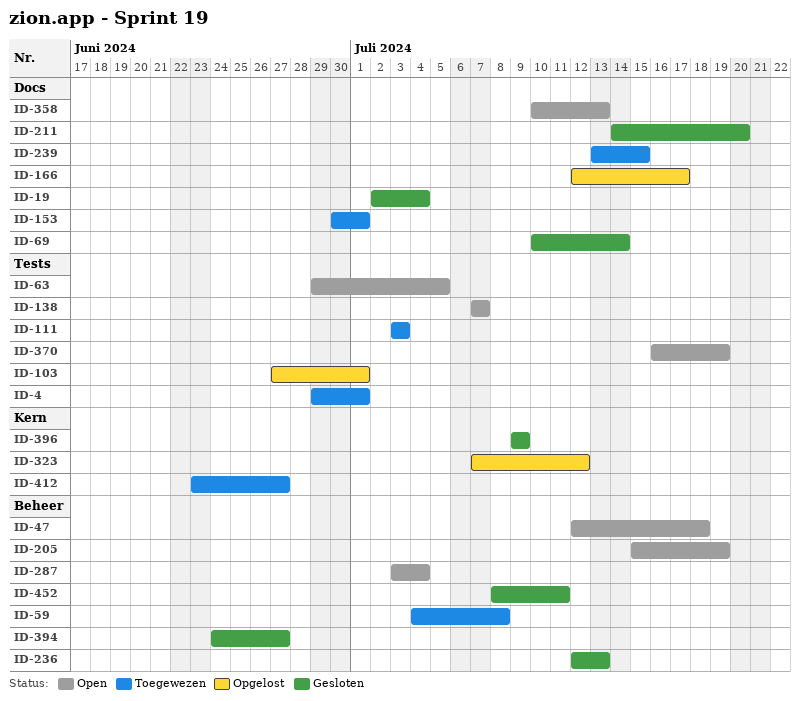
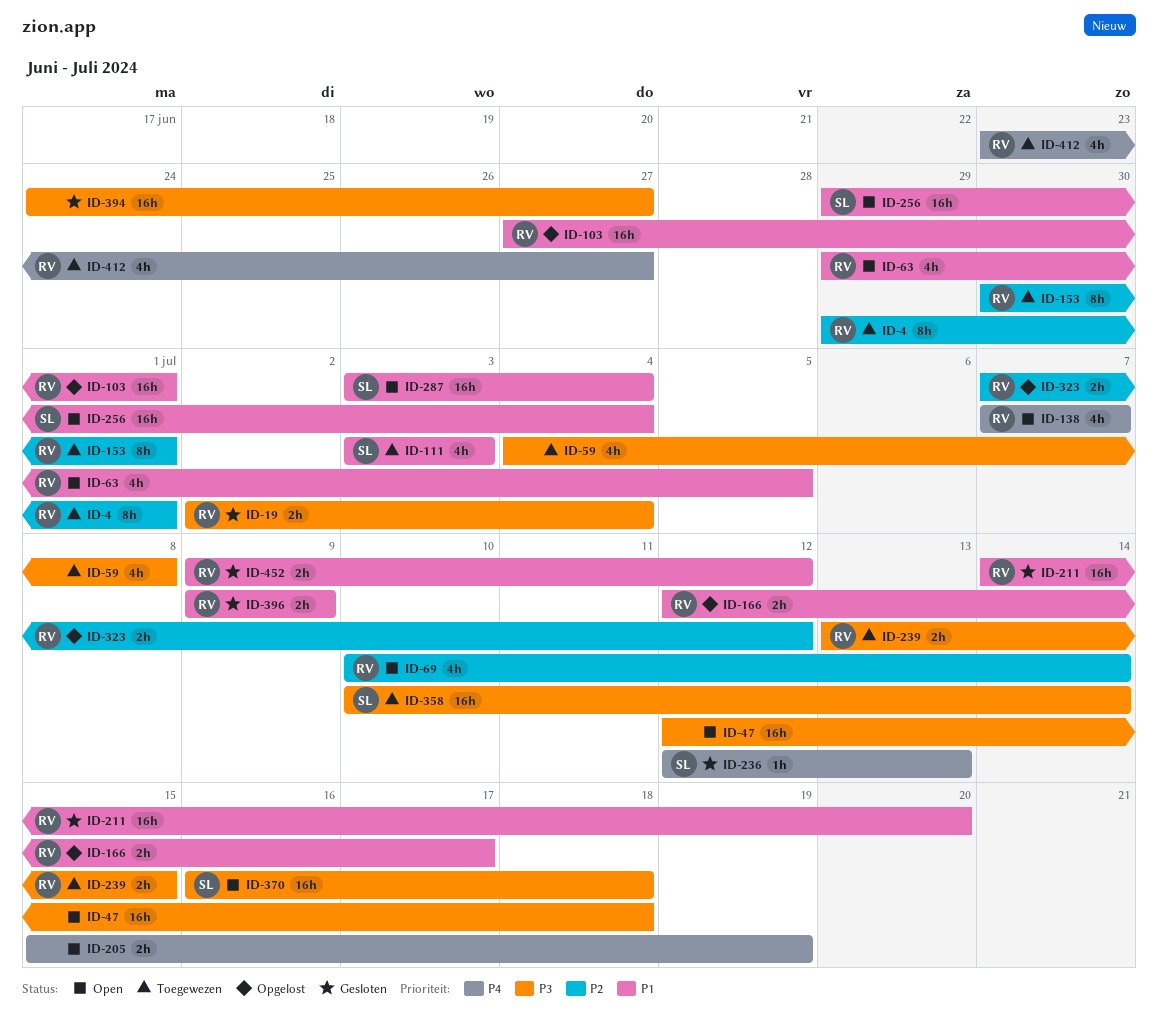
ID-69, status: Gesloten -> Open
ID-256: none -> present
ID-358, status: Open -> Toegewezen
ID-358, due: Jul 13 -> Jul 14
ID-370, due: Jul 19 -> Jul 18
ID-452, start: Jul 8 -> Jul 9
ID-452, due: Jul 11 -> Jul 12

